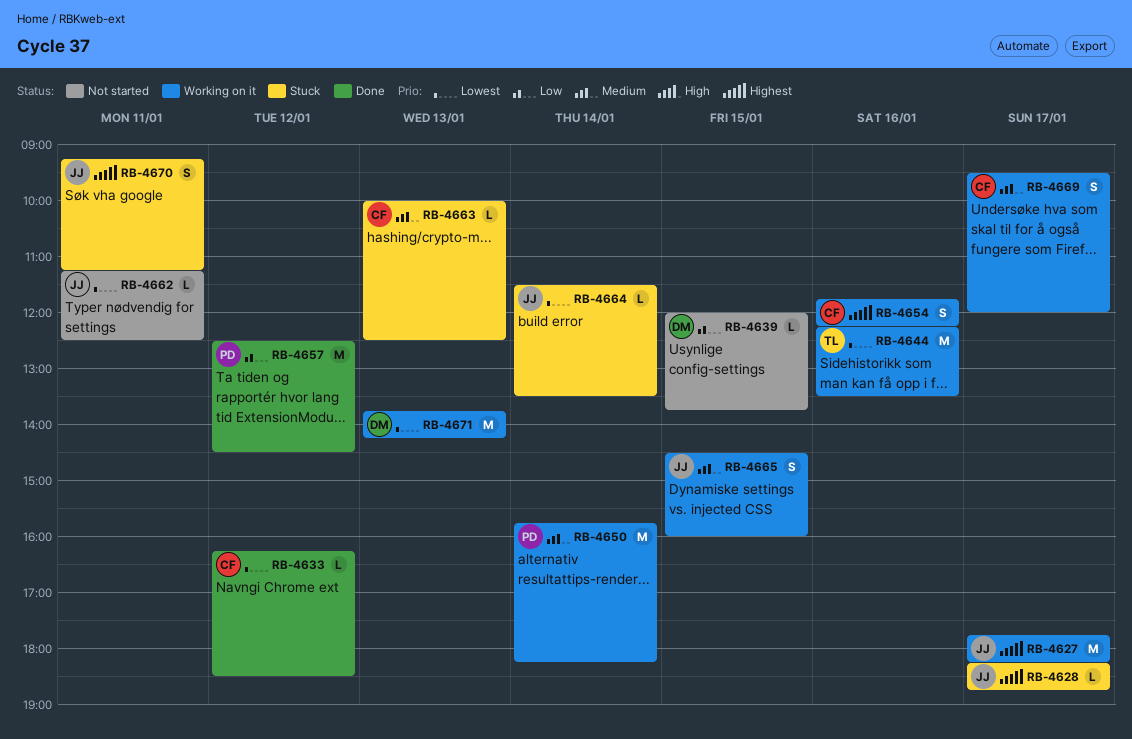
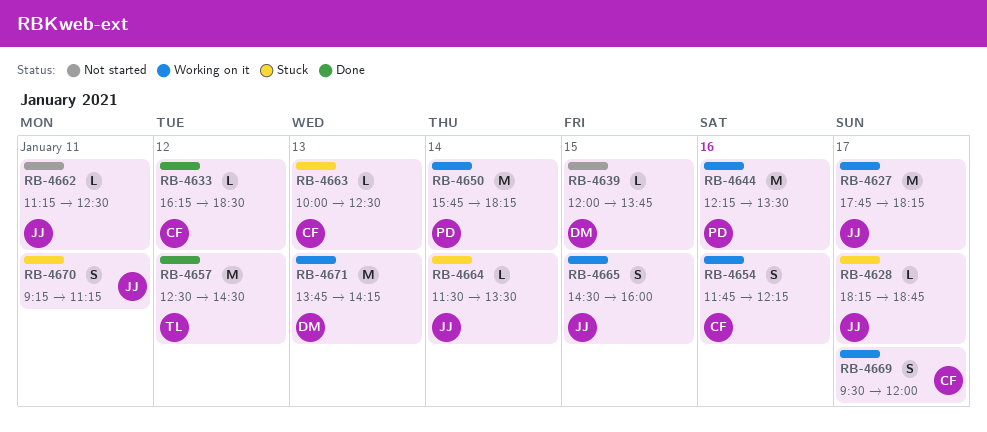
RB-4644, owner: TL -> PD
RB-4657, owner: PD -> TL

